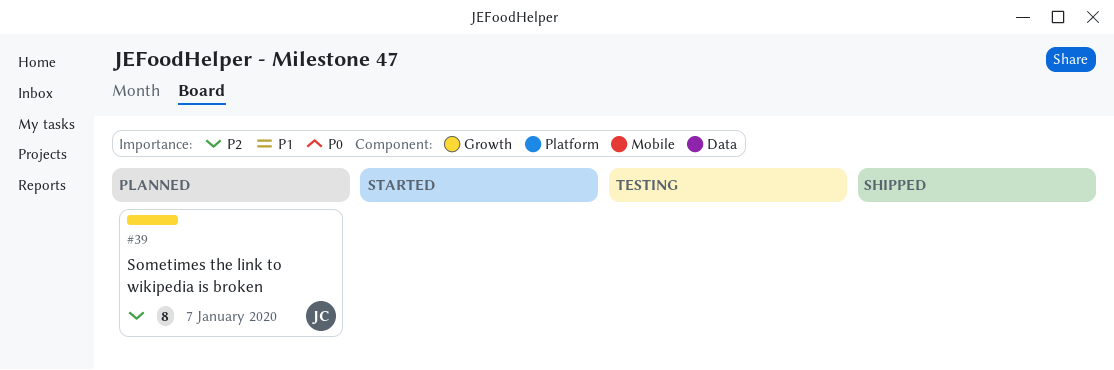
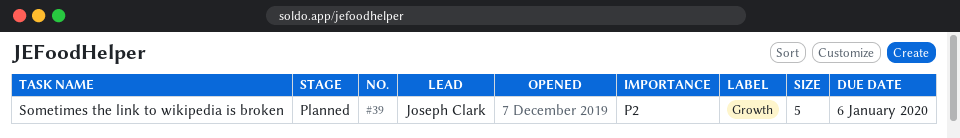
#39, estimate: 8 -> 5
#39, due: Jan 7 -> Jan 6

